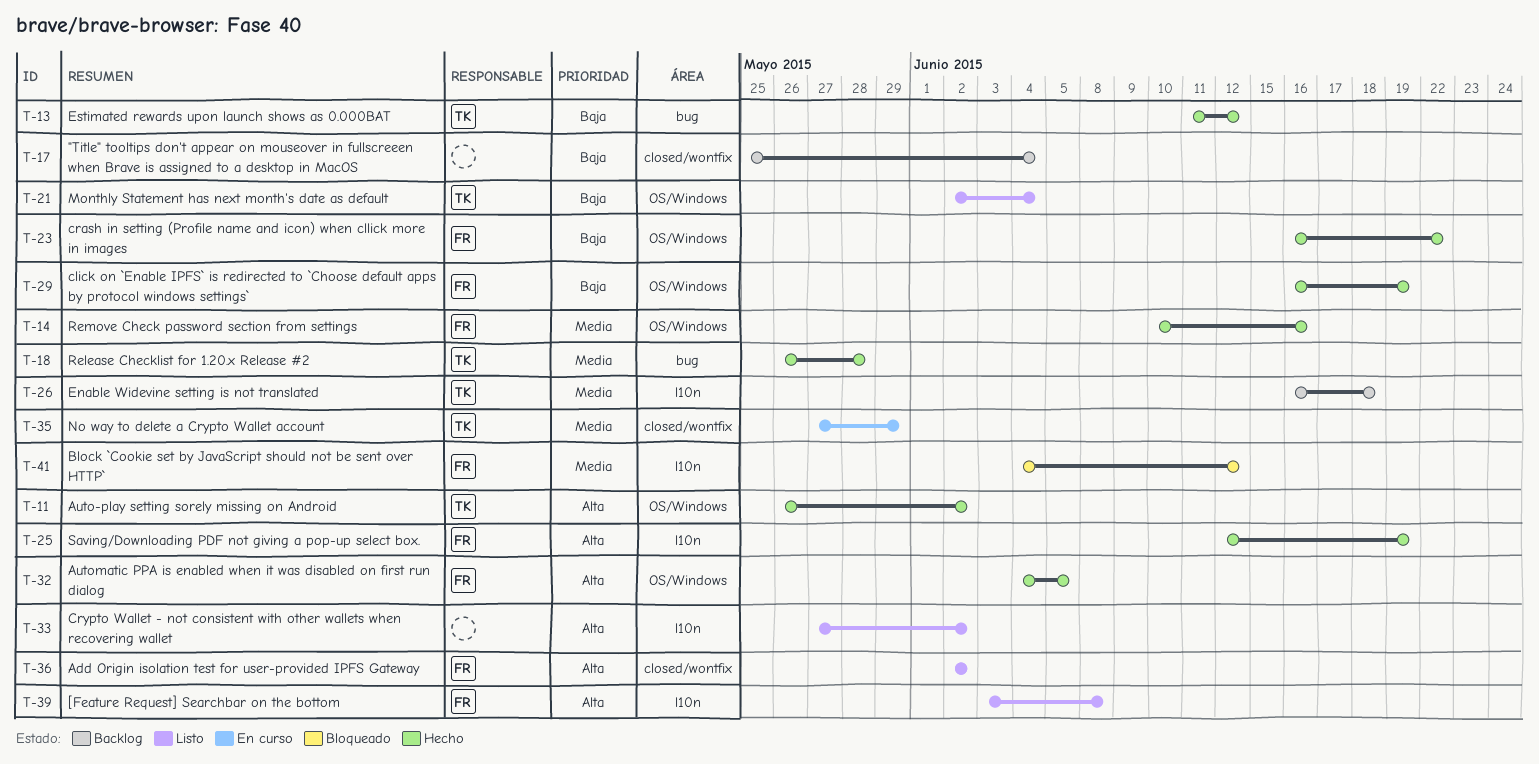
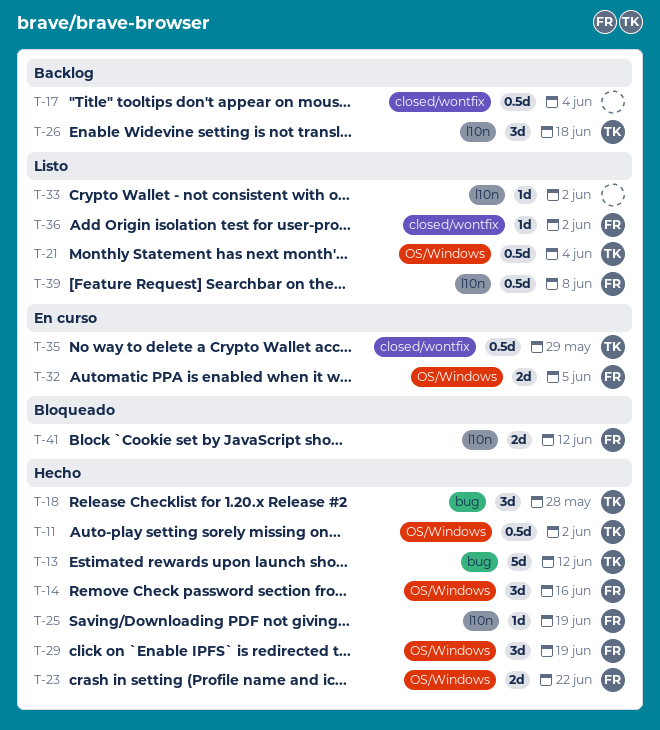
T-32, status: Hecho -> En curso

